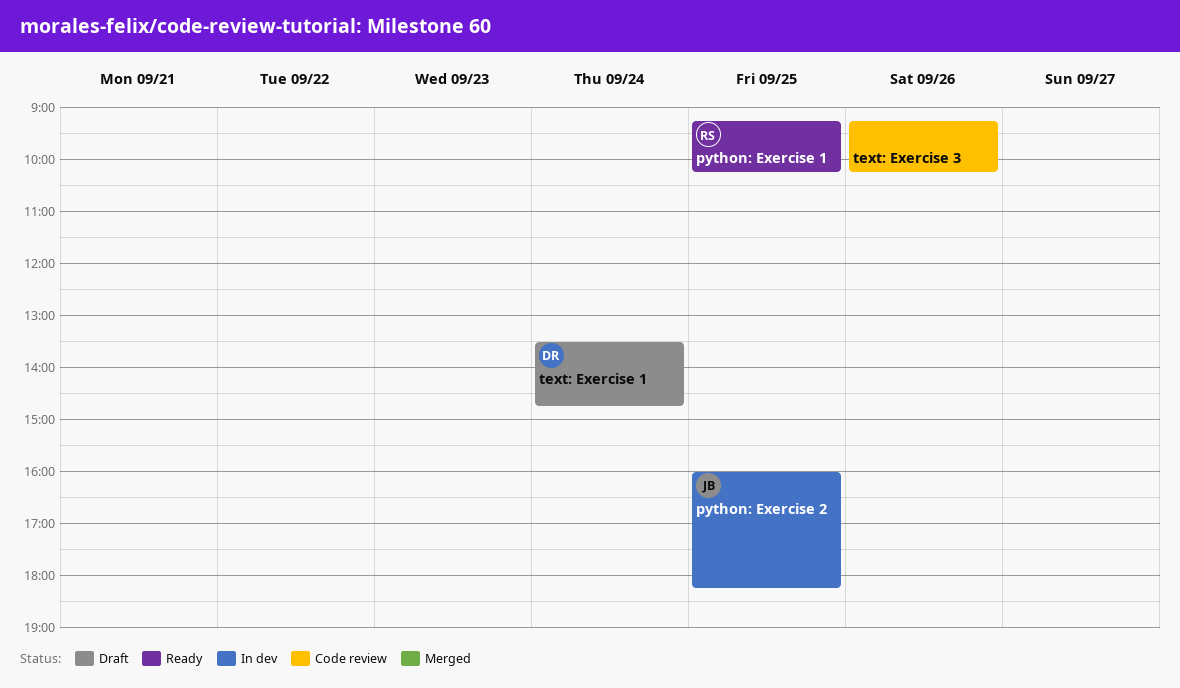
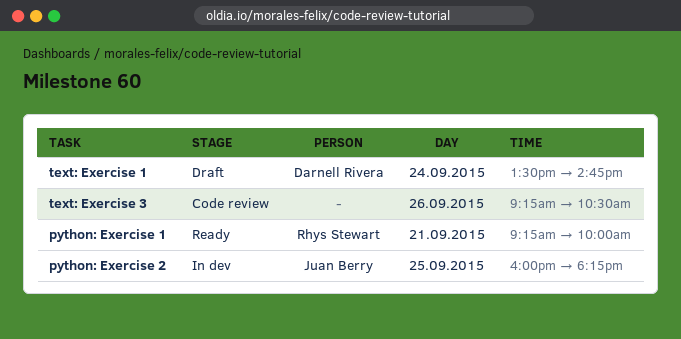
python: Exercise 1, day: Sep 25 -> Sep 21
python: Exercise 1, ends: 10:15 -> 10:00
text: Exercise 3, ends: 10:15 -> 10:30

